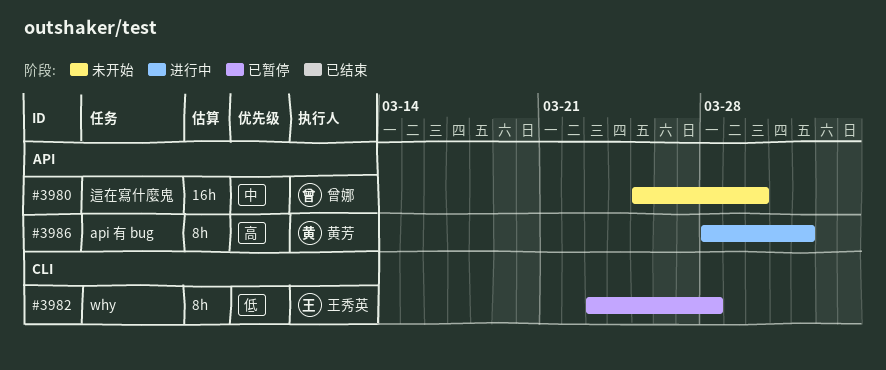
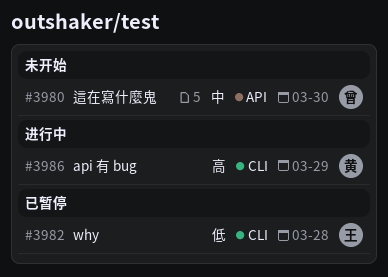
#3986, label: API -> CLI
#3986, due: Apr 1 -> Mar 29

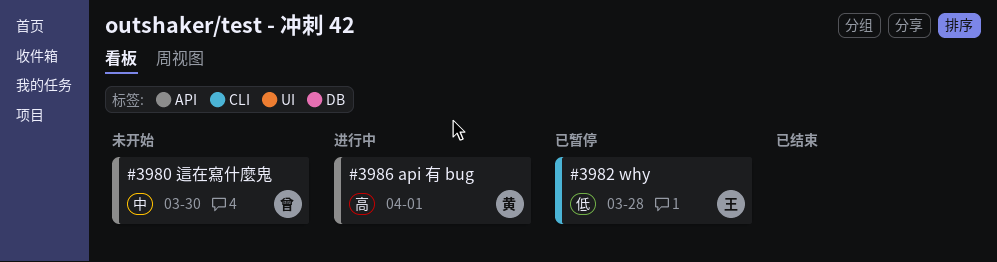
#3986, label: CLI -> API
#3986, due: Mar 29 -> Apr 1

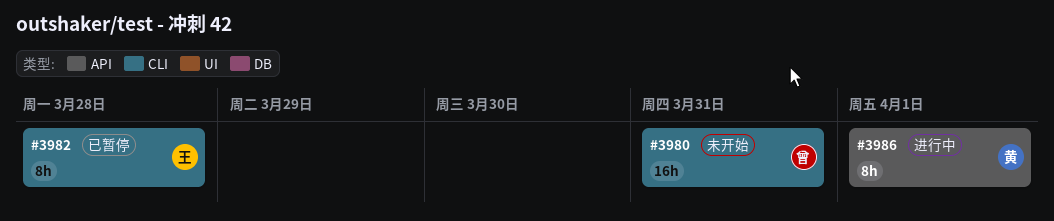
#3980, label: API -> CLI
#3980, due: Mar 30 -> Mar 31

